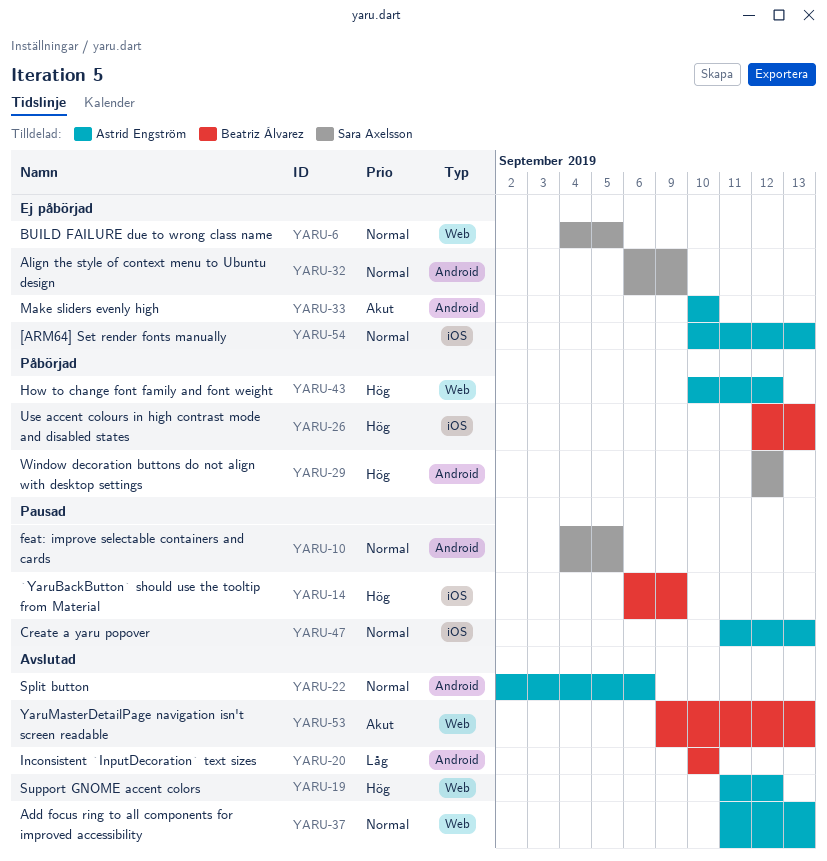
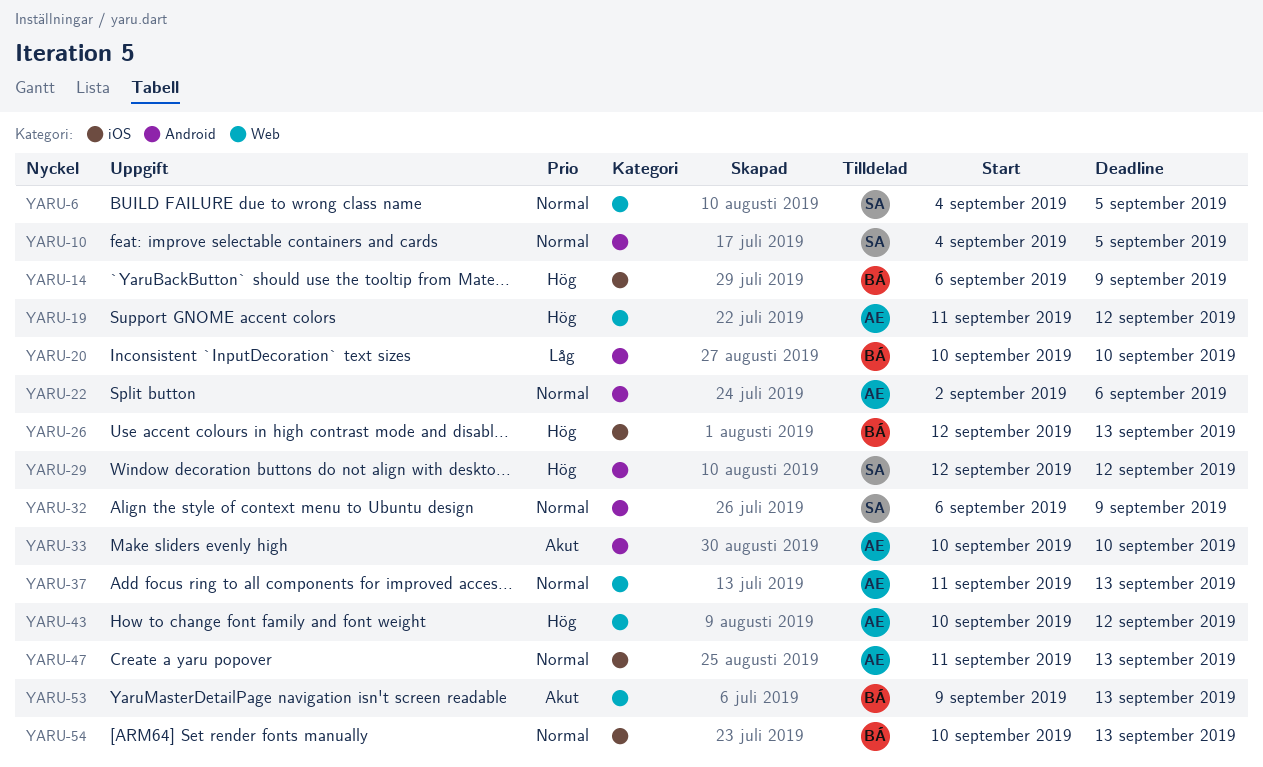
YARU-54, owner: Astrid Engström -> Beatriz Álvarez

